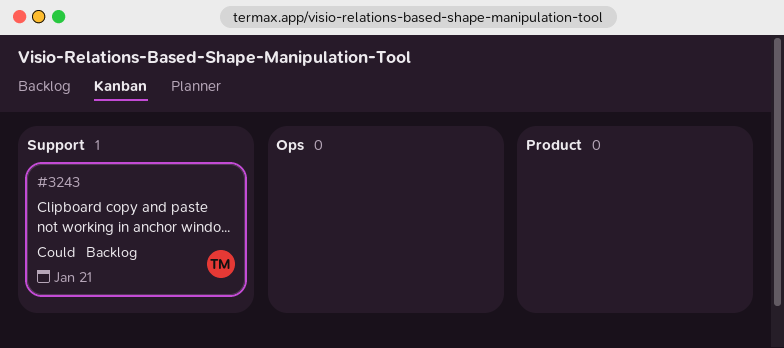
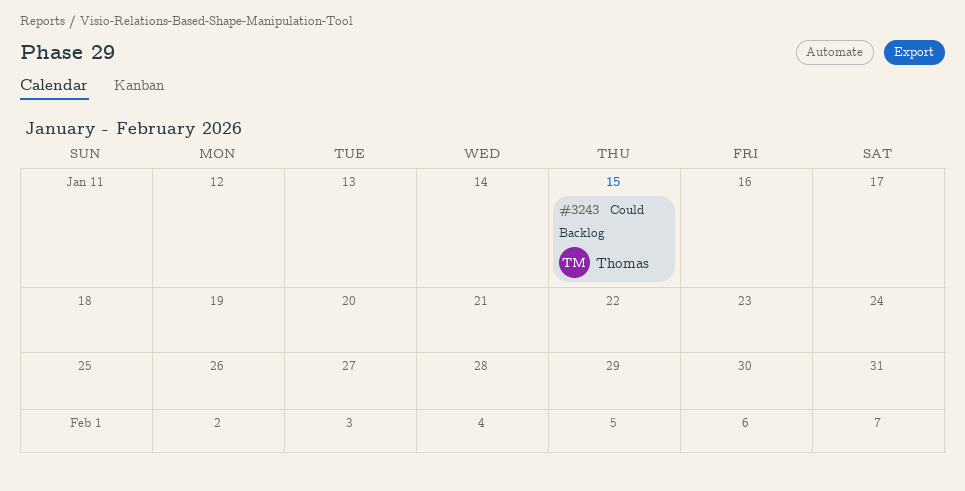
#3243, due: Jan 21 -> Jan 15

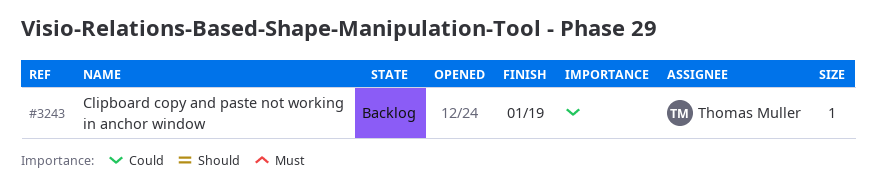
#3243, due: Jan 15 -> Jan 19

